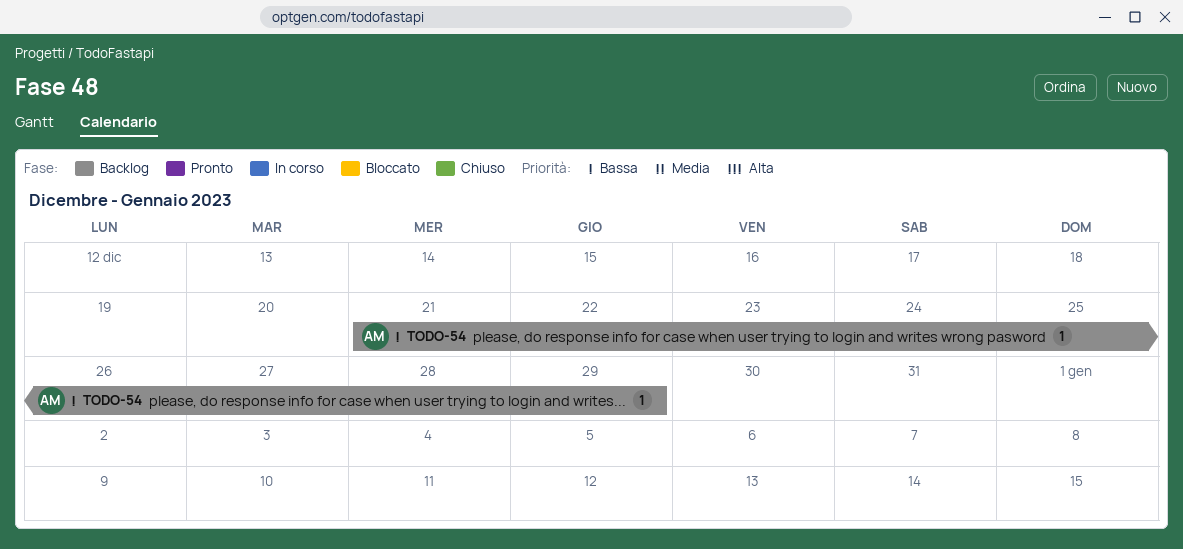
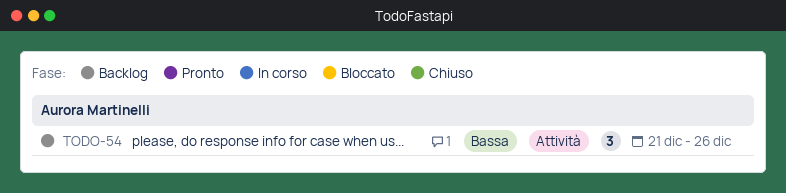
TODO-54, estimate: 1 -> 3
TODO-54, due: Dec 29 -> Dec 26

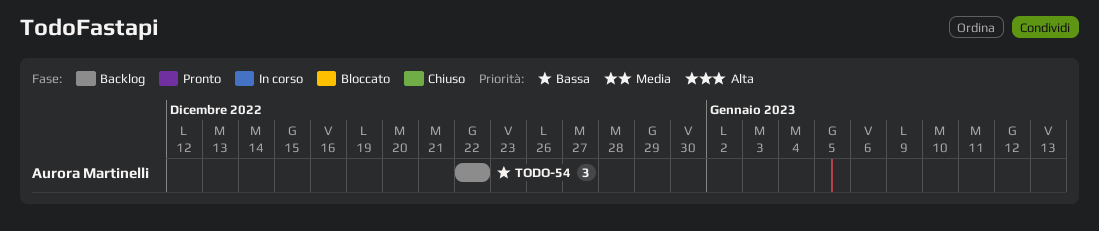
TODO-54, start: Dec 21 -> Dec 22
TODO-54, due: Dec 26 -> Dec 22

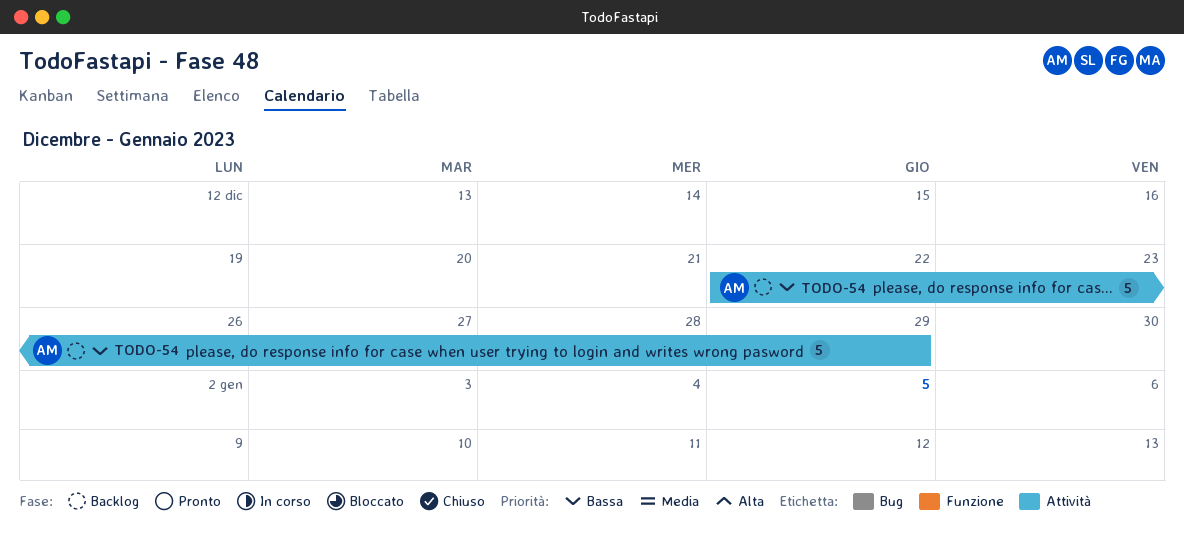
TODO-54, estimate: 3 -> 5
TODO-54, due: Dec 22 -> Dec 29

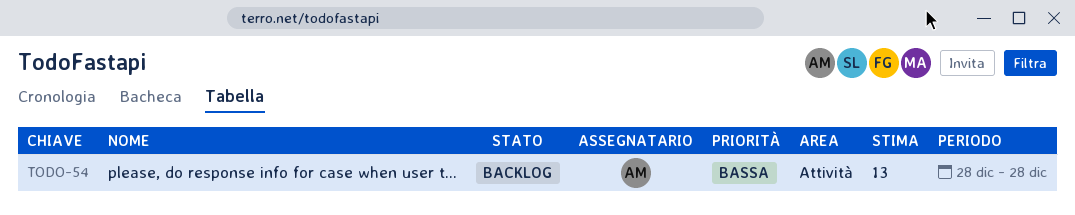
TODO-54, estimate: 5 -> 13
TODO-54, start: Dec 22 -> Dec 28
TODO-54, due: Dec 29 -> Dec 28

